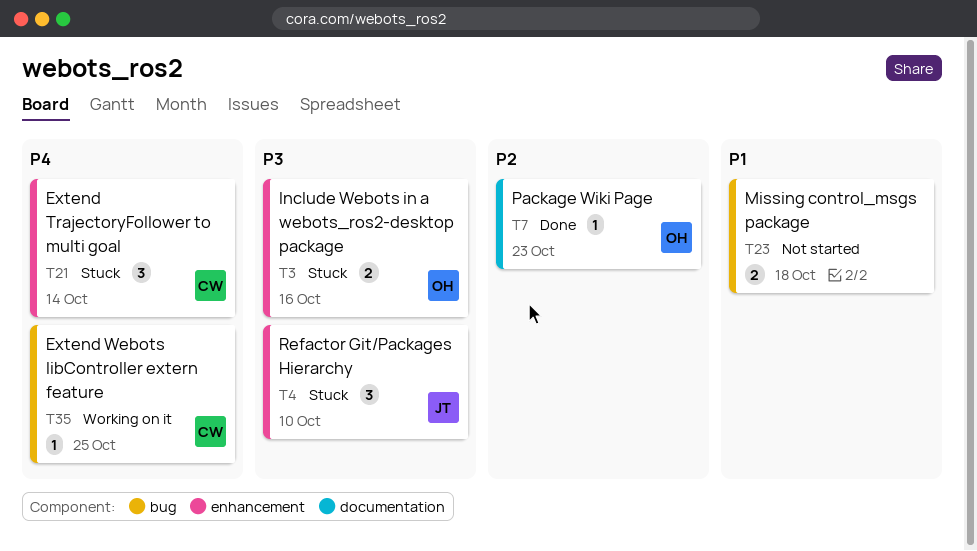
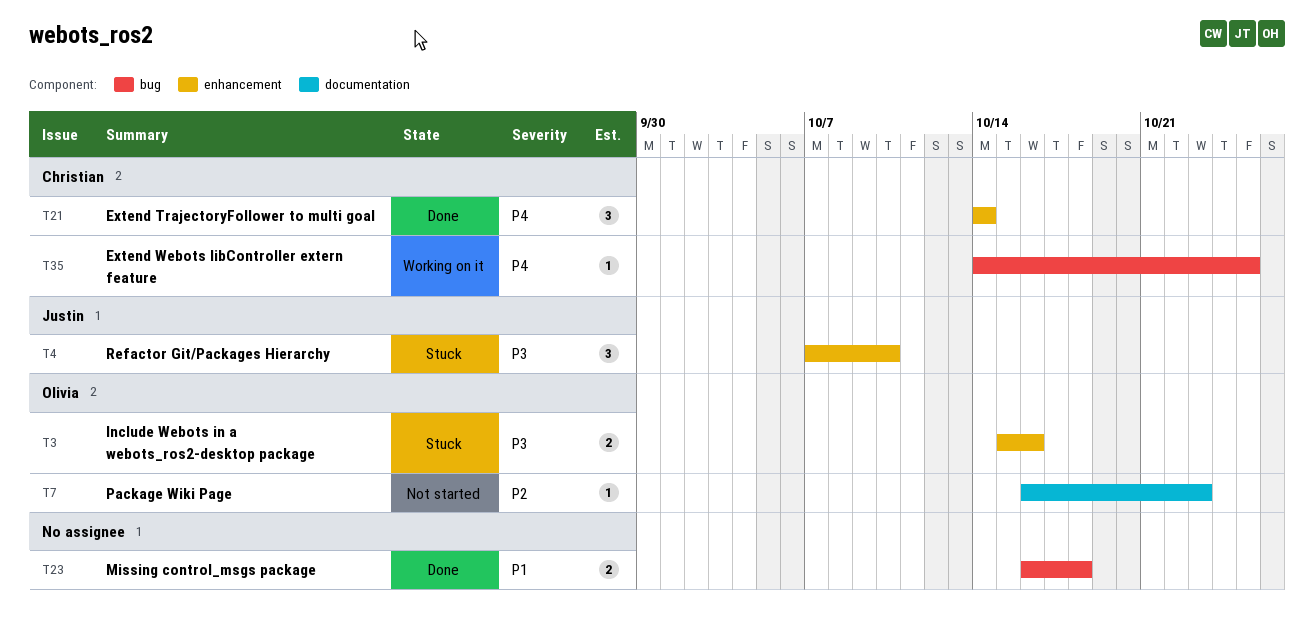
T7, status: Done -> Not started
T21, status: Stuck -> Done
T23, status: Not started -> Done

